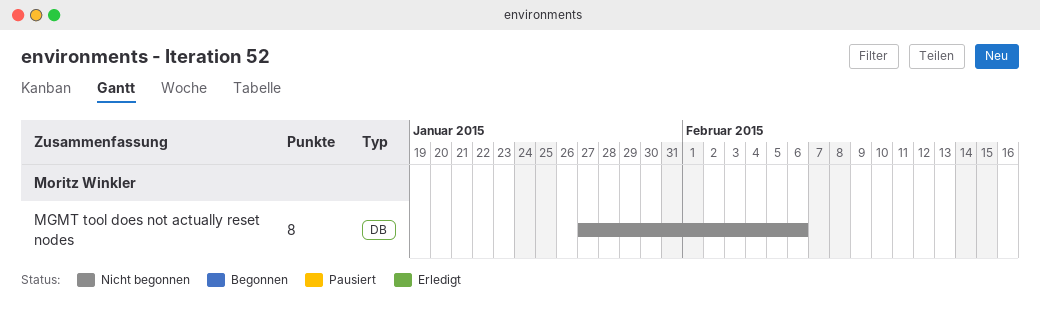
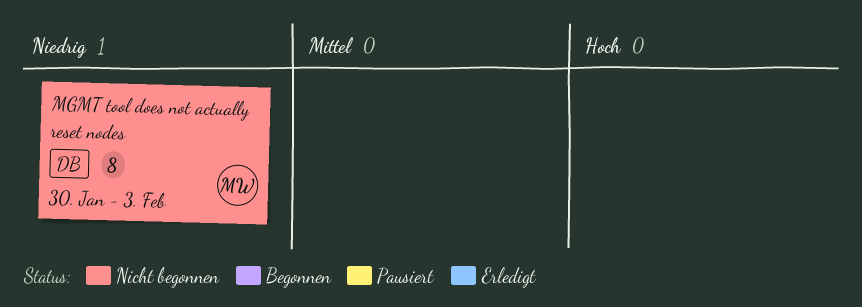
MGMT tool does not actually reset nodes, start: Jan 27 -> Jan 30
MGMT tool does not actually reset nodes, due: Feb 6 -> Feb 3

